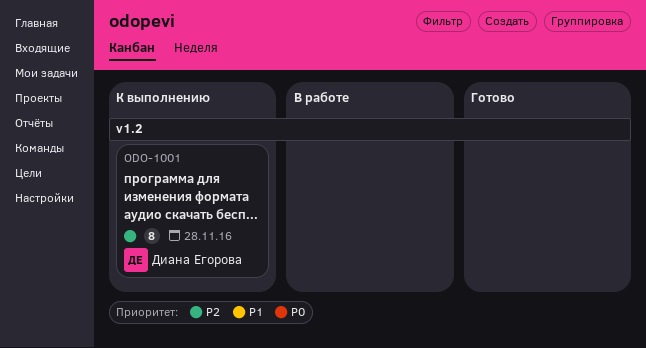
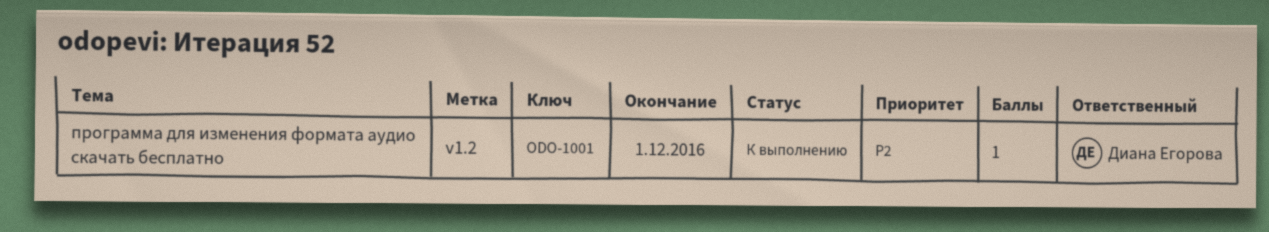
ODO-1001, estimate: 8 -> 1
ODO-1001, due: Nov 28 -> Dec 1

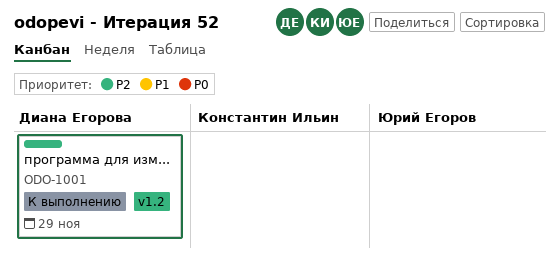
ODO-1001, due: Dec 1 -> Nov 29

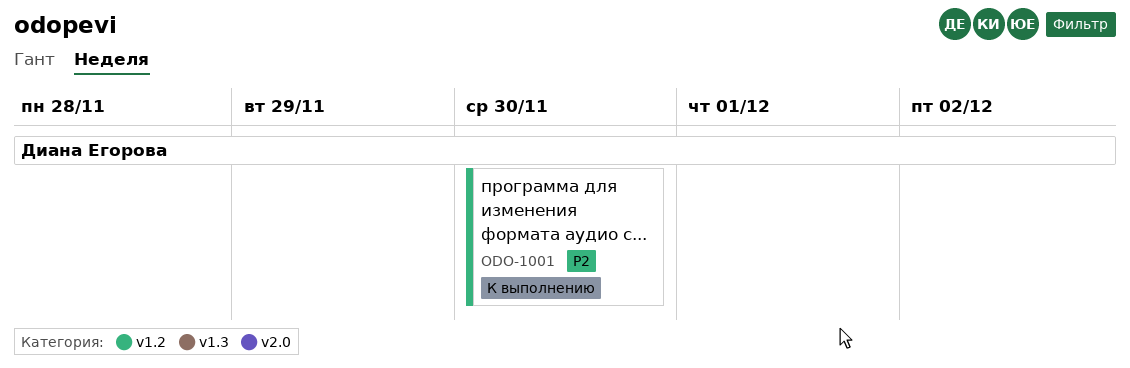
ODO-1001, due: Nov 29 -> Nov 30

